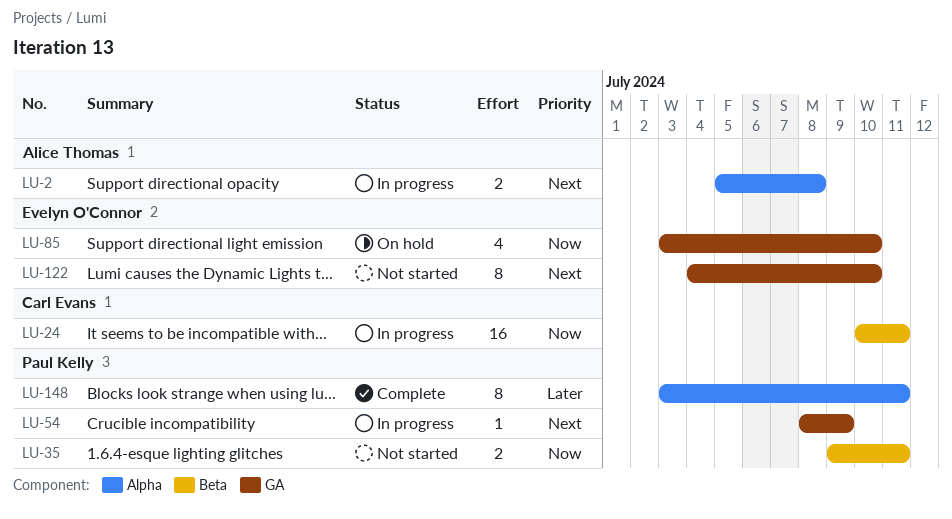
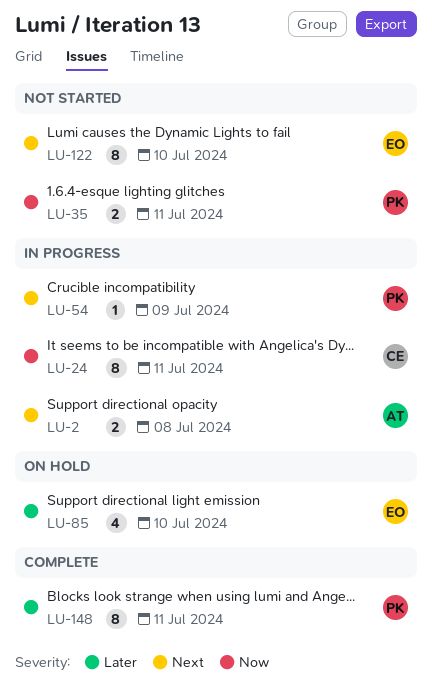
LU-24, estimate: 16 -> 8
LU-85, priority: Now -> Later

